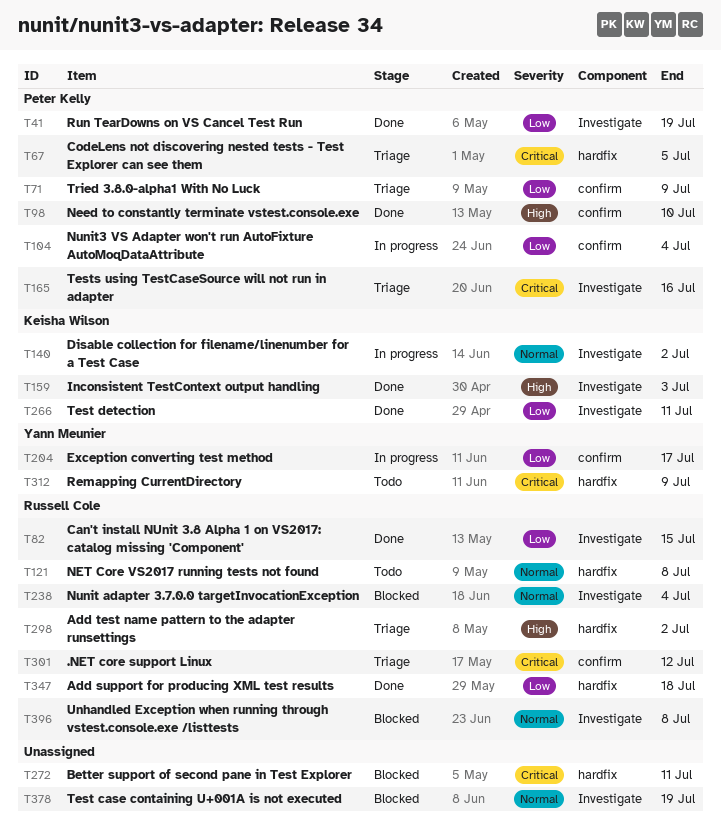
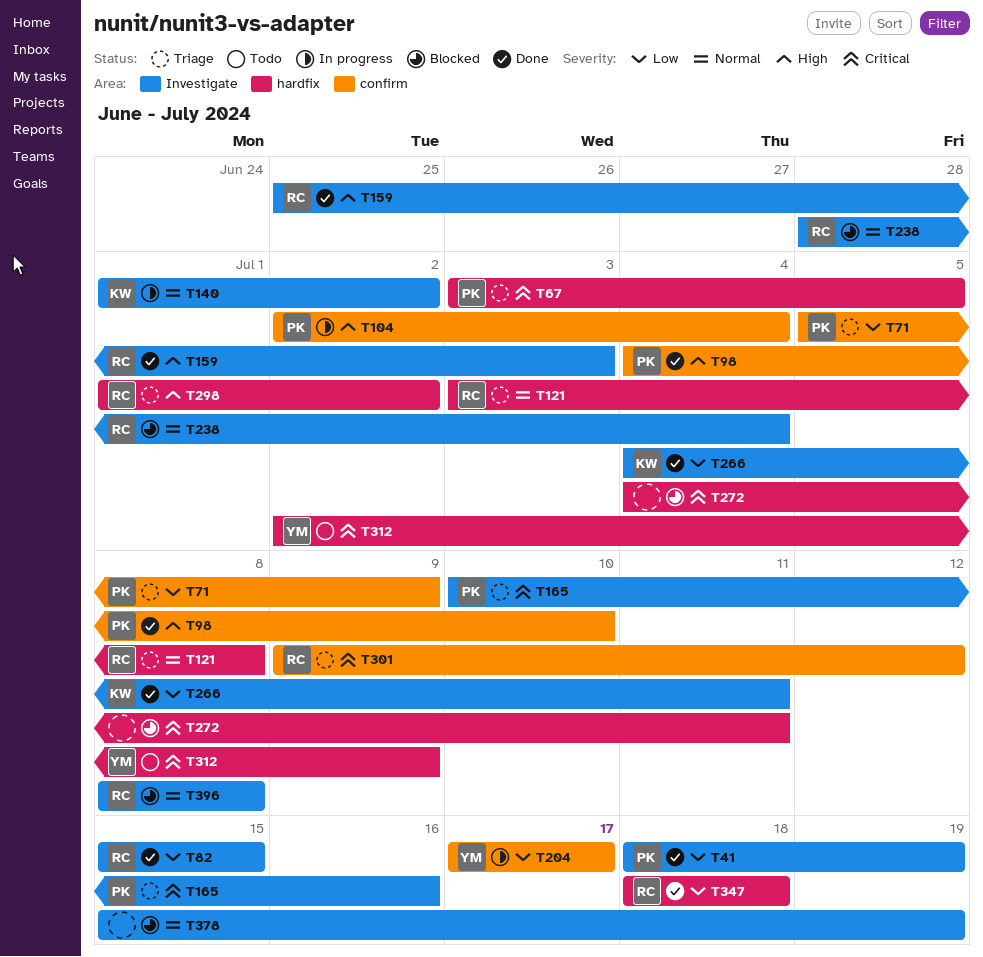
T104, priority: Low -> High
T121, status: Todo -> Triage
T159, owner: Keisha Wilson -> Russell Cole

